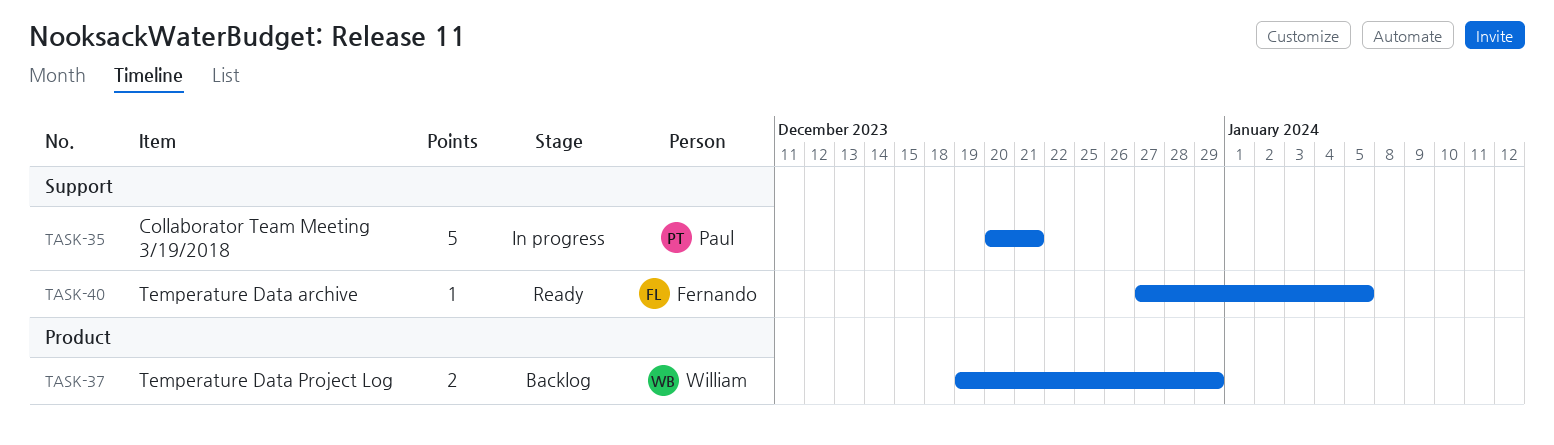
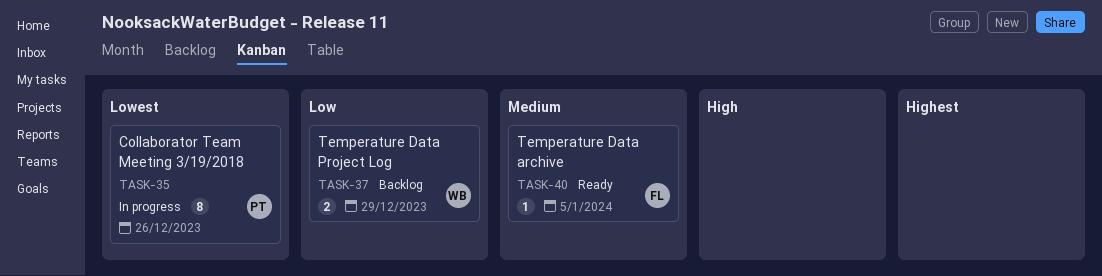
TASK-35, estimate: 5 -> 8
TASK-35, due: Dec 21 -> Dec 26

